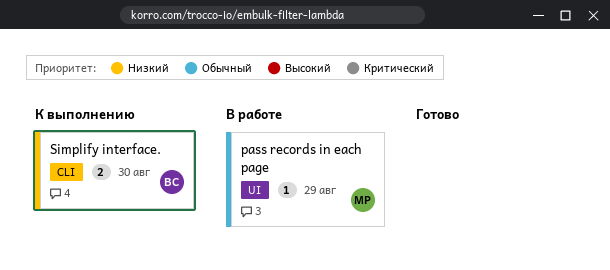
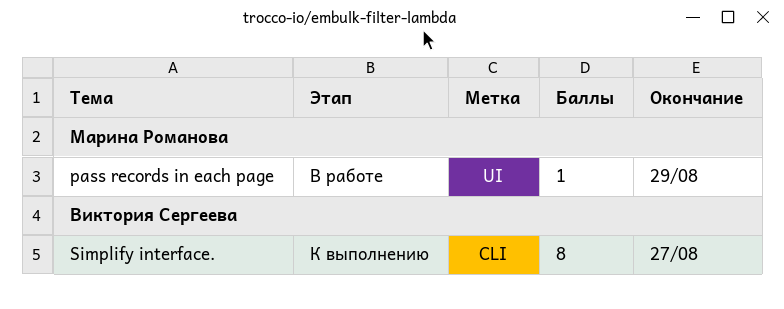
Simplify interface., estimate: 2 -> 8
Simplify interface., due: Aug 30 -> Aug 27

